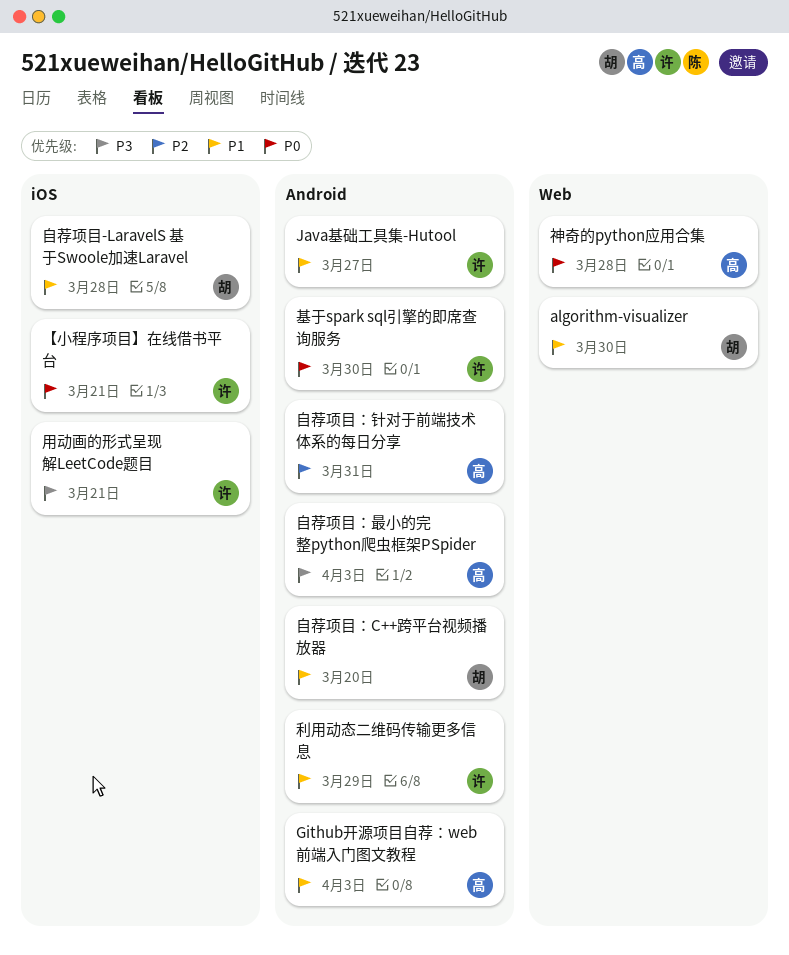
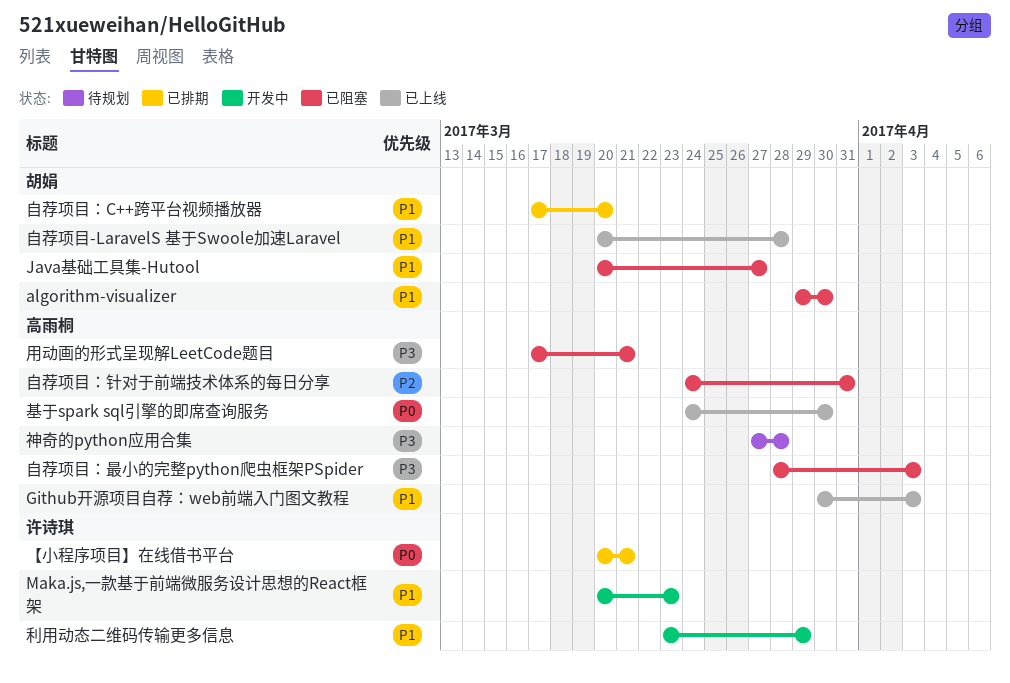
Java基础工具集-Hutool, owner: 许诗琪 -> 胡娟
Maka.js,一款基于前端微服务设计思想的React框架: none -> present
基于spark sql引擎的即席查询服务, owner: 许诗琪 -> 高雨桐
用动画的形式呈现解LeetCode题目, owner: 许诗琪 -> 高雨桐
神奇的python应用合集, priority: P0 -> P3

